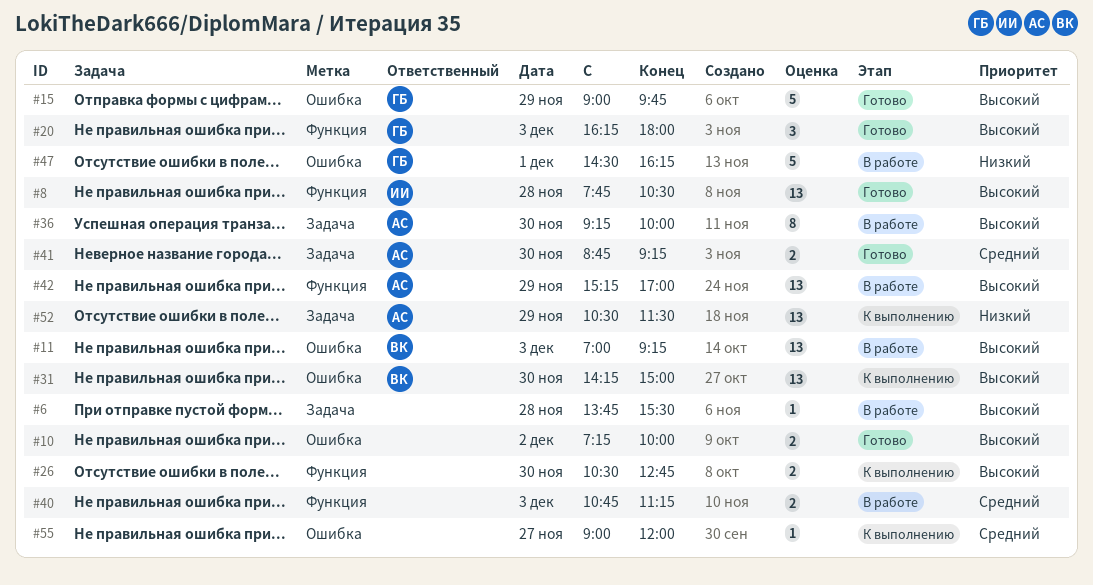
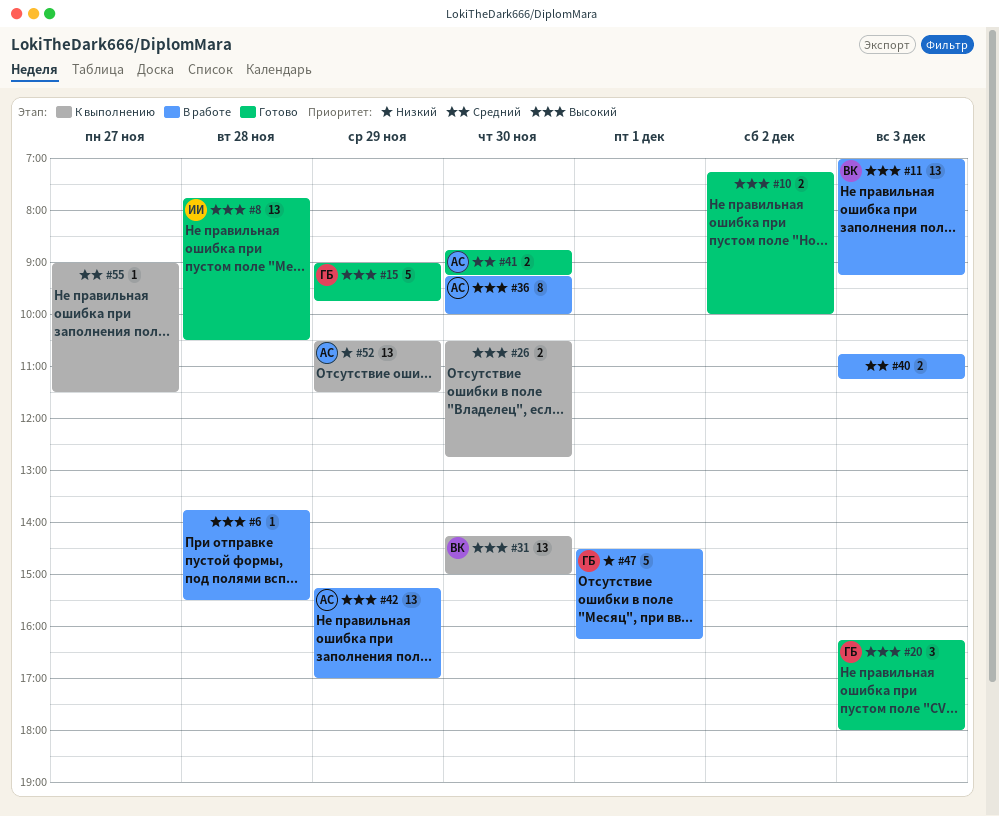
#55, ends: 12:00 -> 11:30

